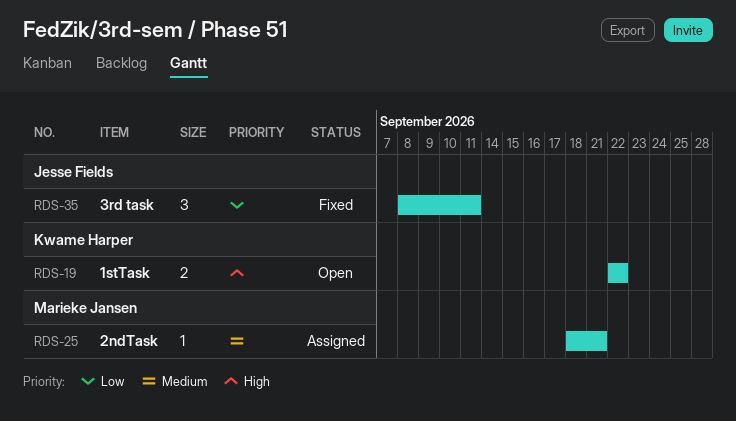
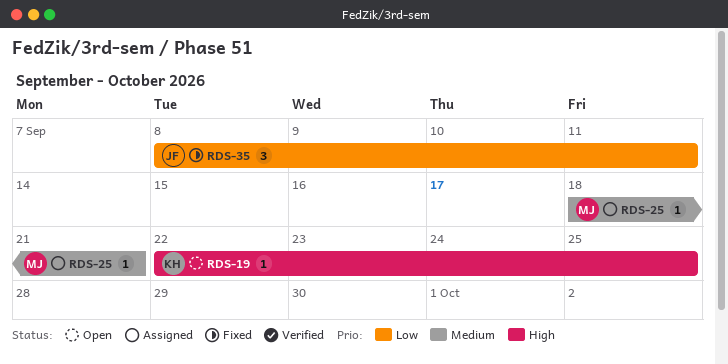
RDS-19, estimate: 2 -> 1
RDS-19, due: Sep 22 -> Sep 25

